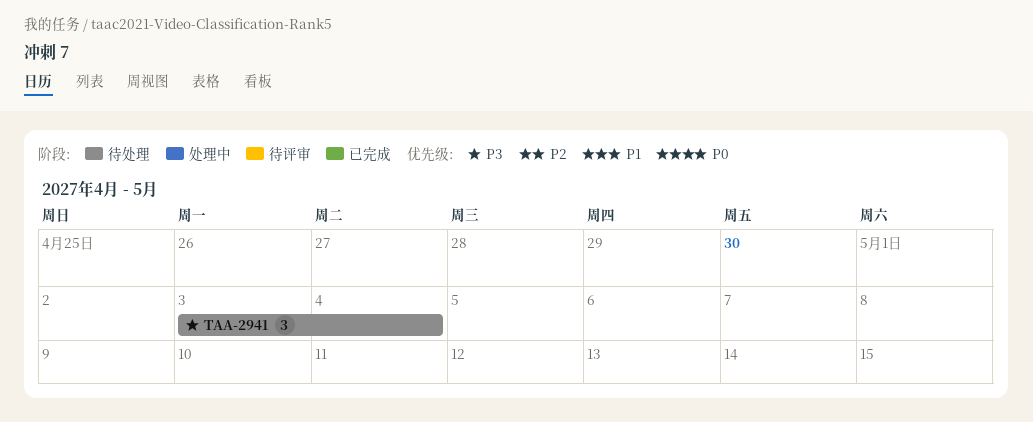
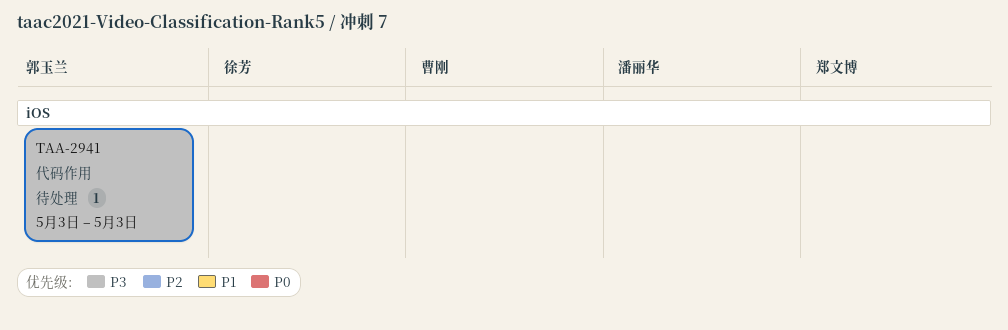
TAA-2941, estimate: 3 -> 1
TAA-2941, due: May 4 -> May 3

